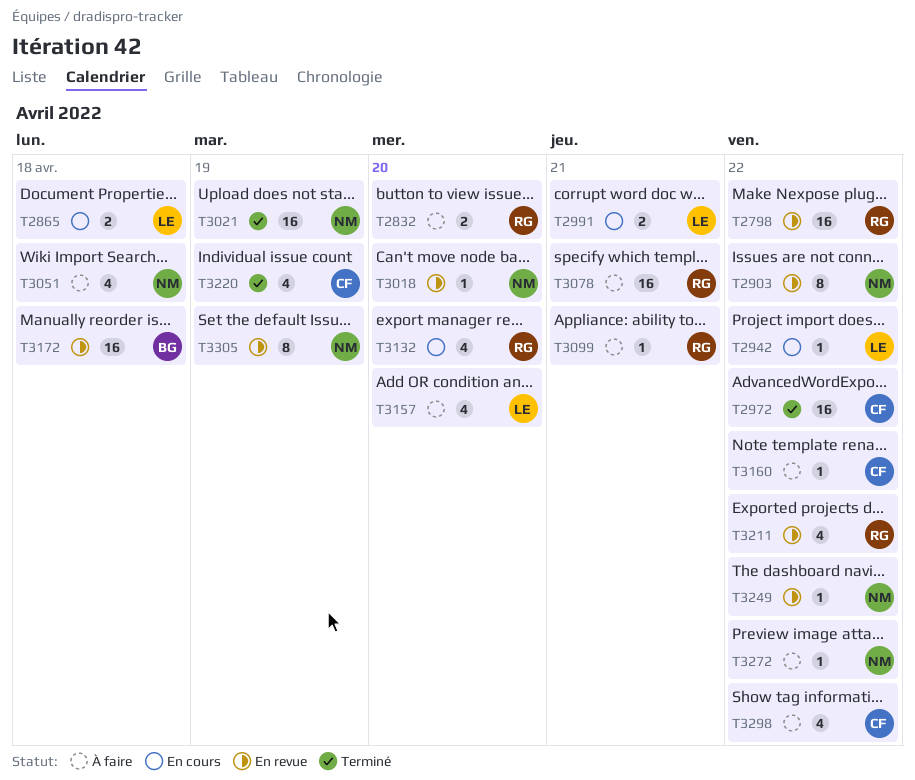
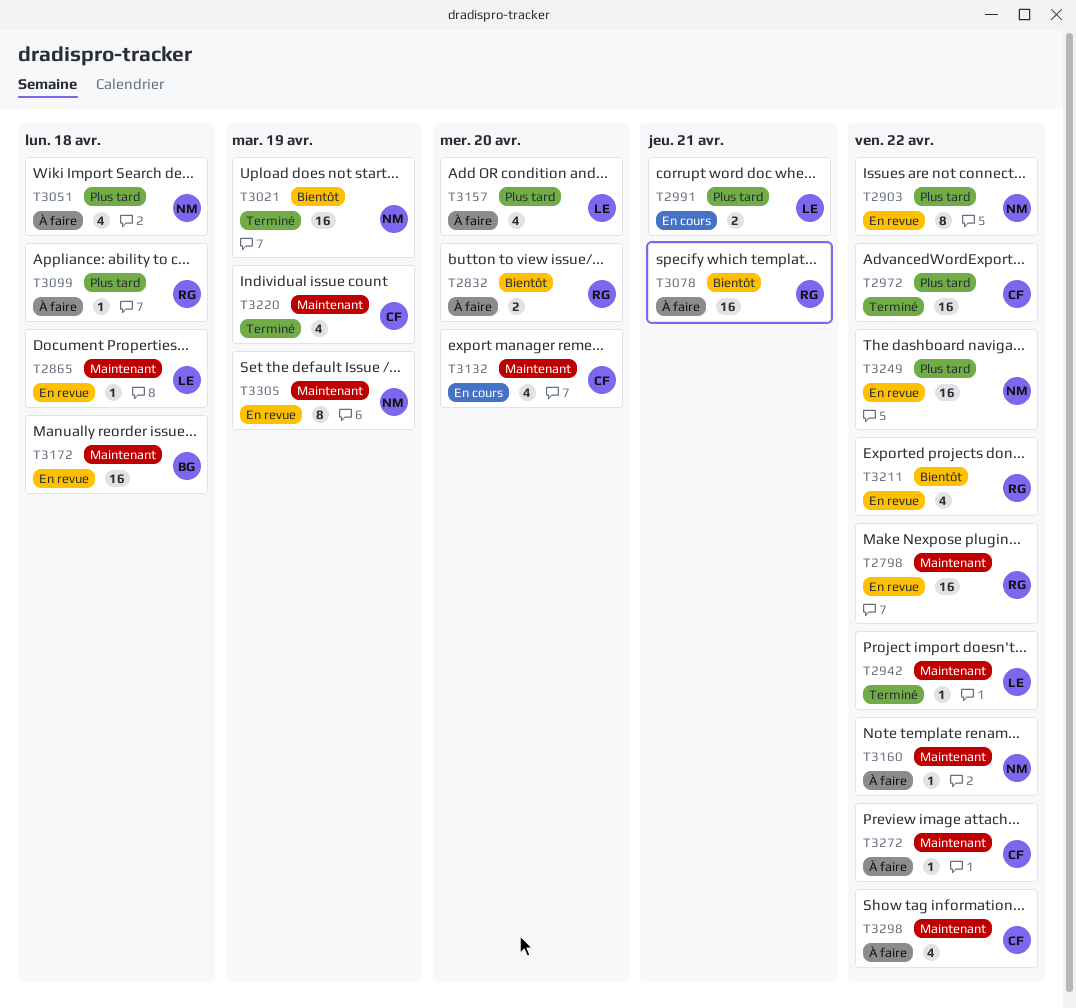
T2865, status: En cours -> En revue
T2865, estimate: 2 -> 1
T2942, status: En cours -> Terminé
T3018: present -> none
T3099, due: Apr 21 -> Apr 18
T3132, owner: RG -> CF
T3160, owner: CF -> NM
T3249, estimate: 1 -> 16
T3272, owner: NM -> CF

